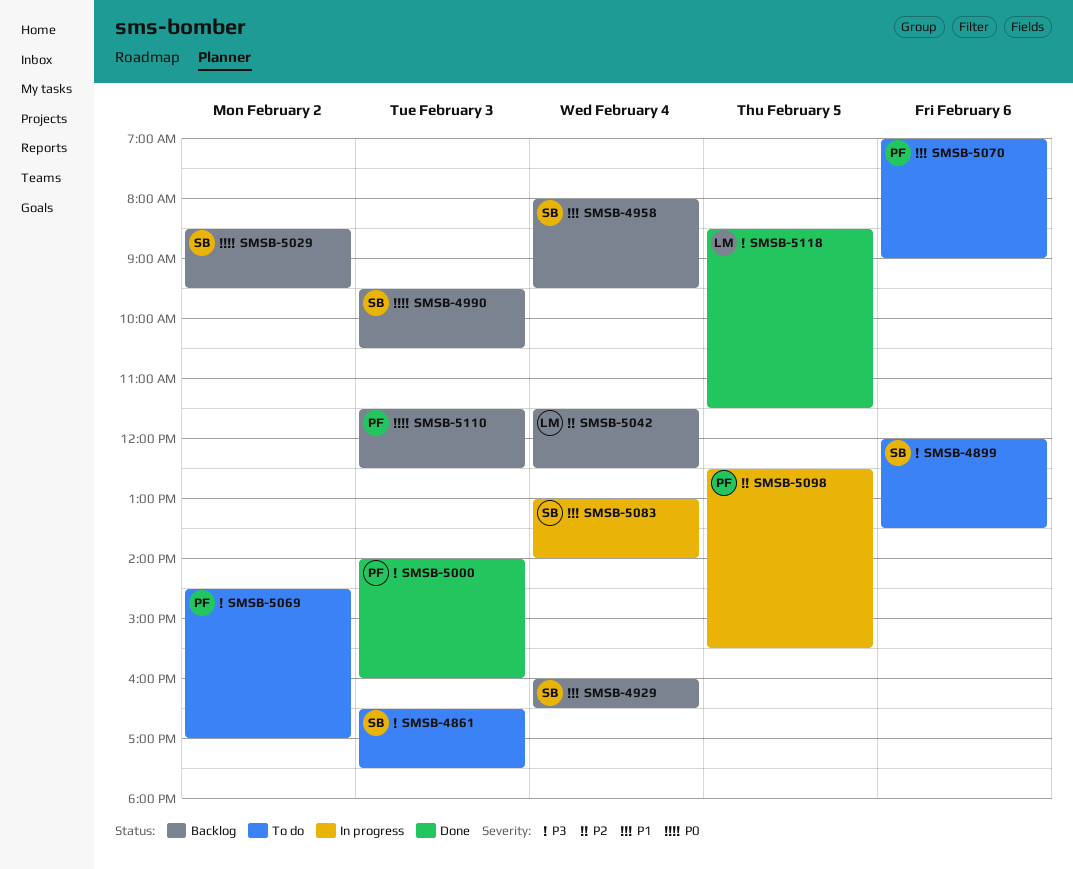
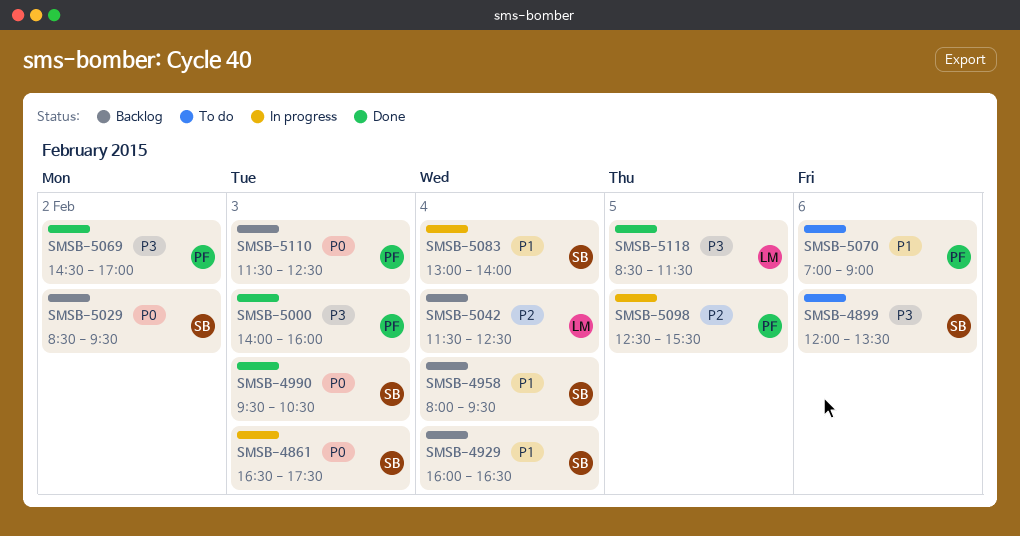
SMSB-4861, status: To do -> In progress
SMSB-4861, priority: P3 -> P0
SMSB-4990, status: Backlog -> Done
SMSB-5069, status: To do -> Done

